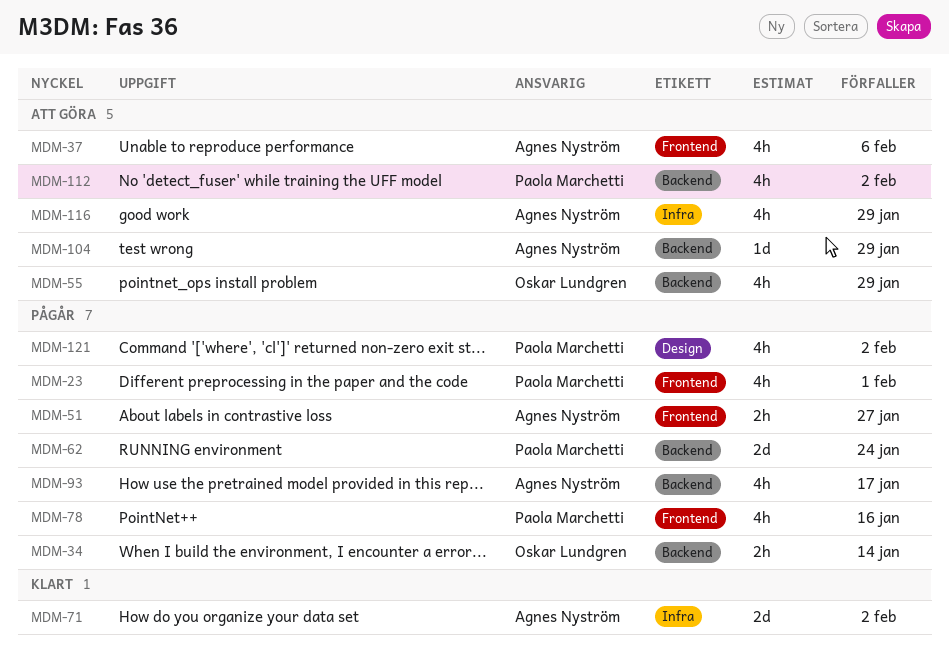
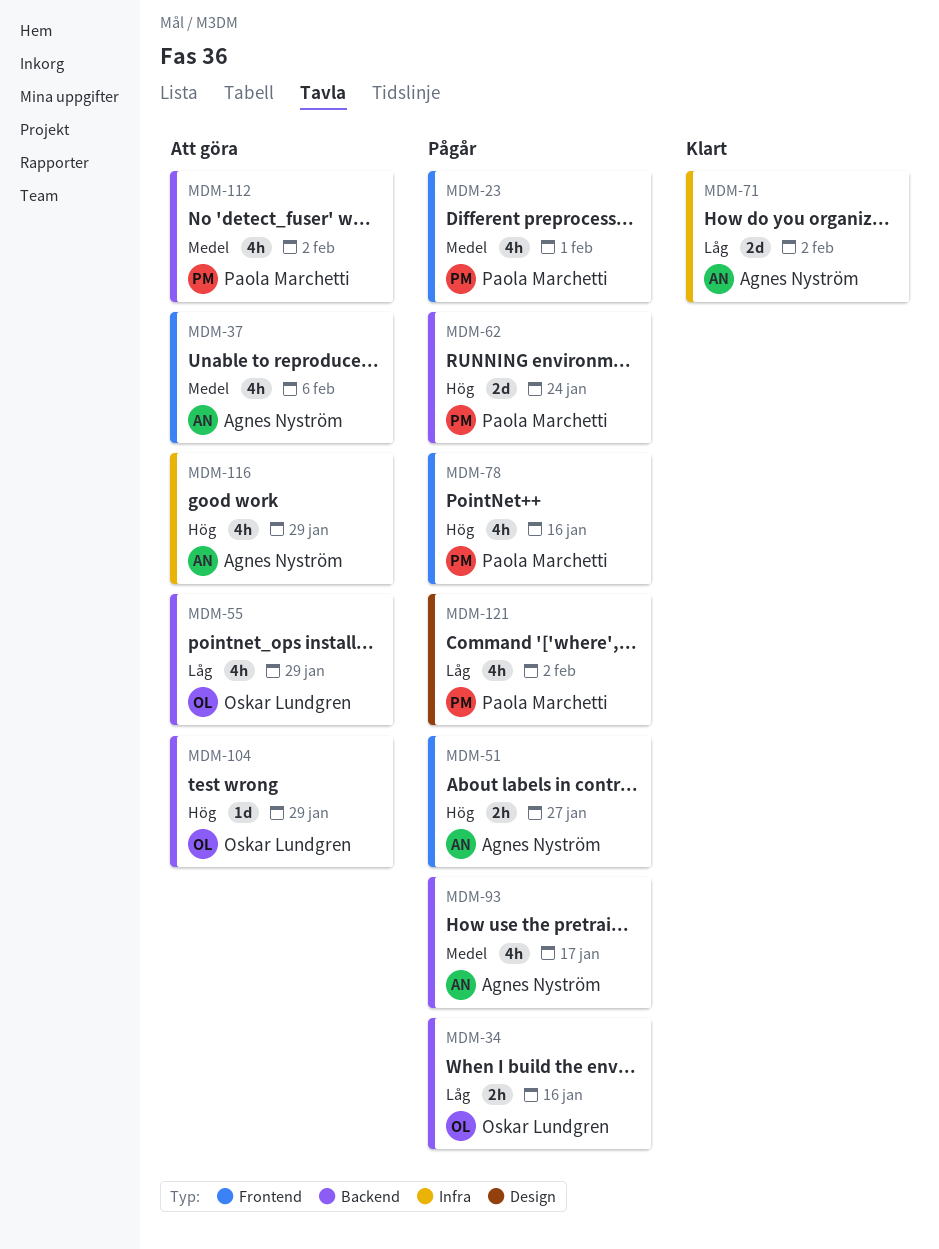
MDM-34, due: Jan 14 -> Jan 16
MDM-104, owner: Agnes Nyström -> Oskar Lundgren

